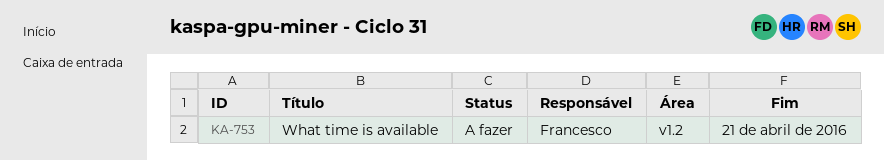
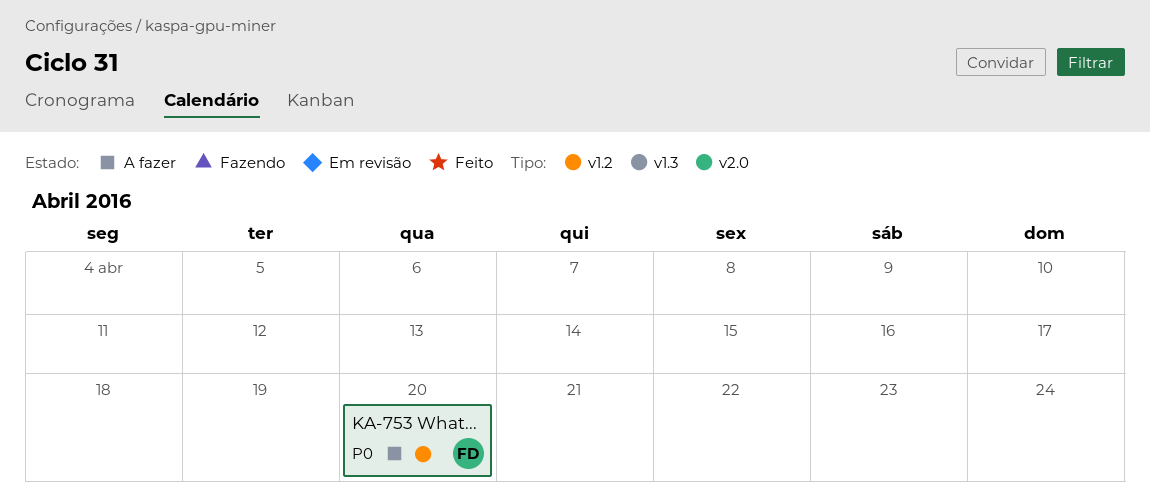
KA-753, due: Apr 21 -> Apr 20

